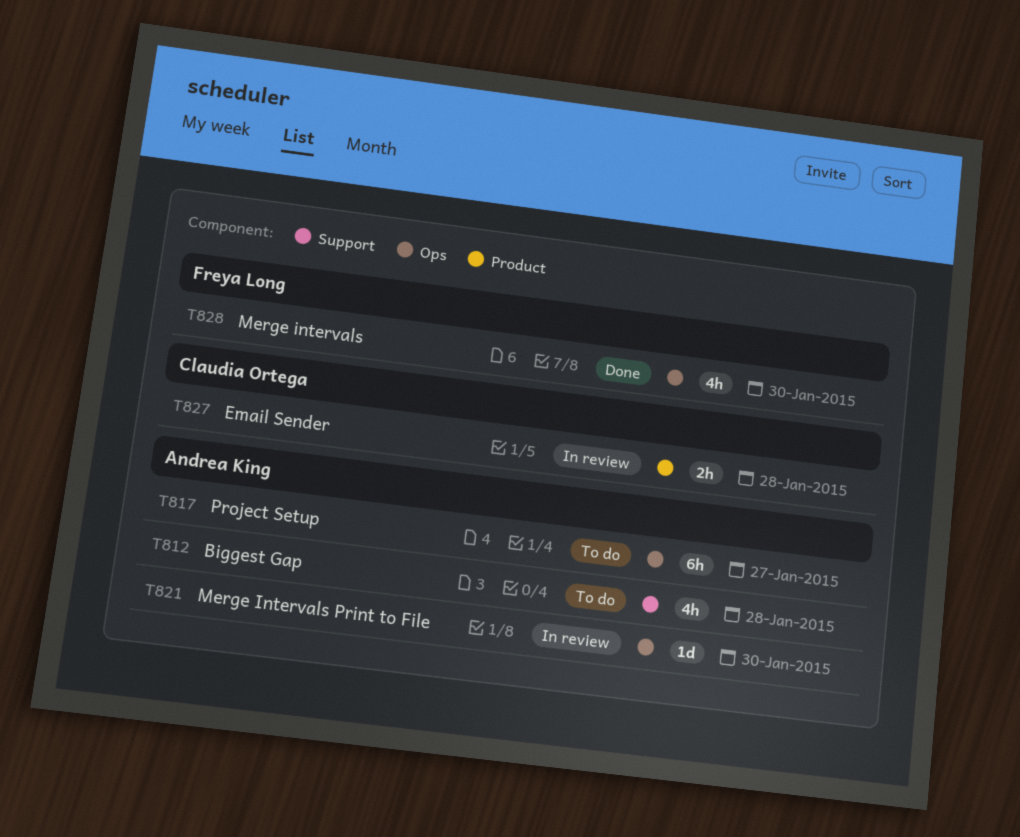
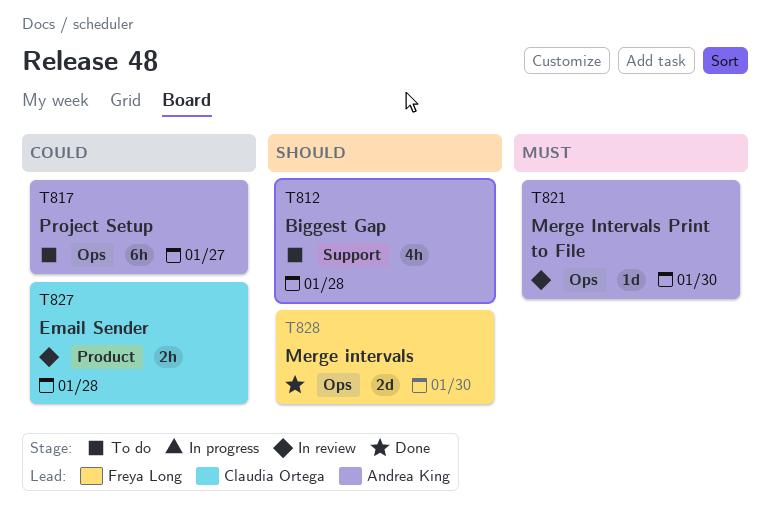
T828, estimate: 4h -> 2d

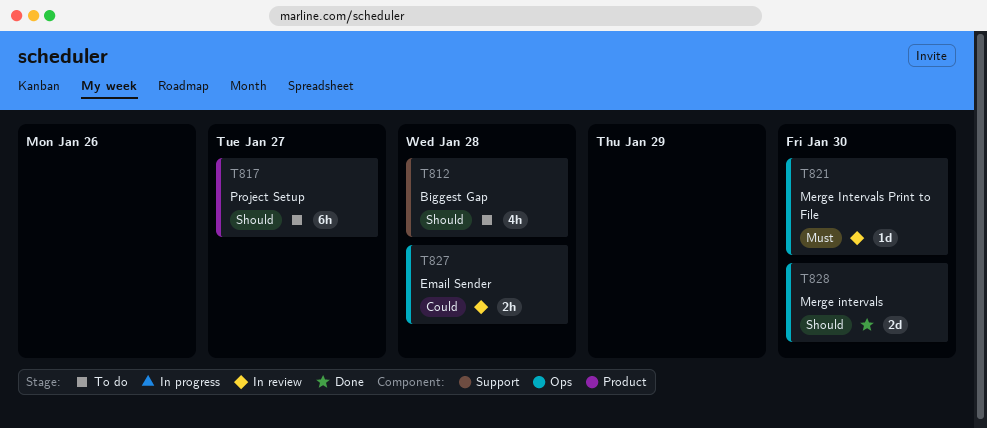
T817, priority: Could -> Should
T817, label: Ops -> Product
T827, label: Product -> Ops

